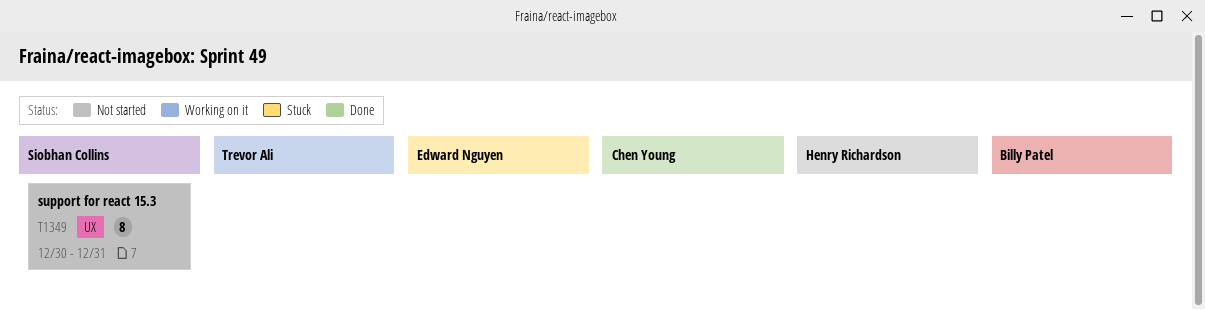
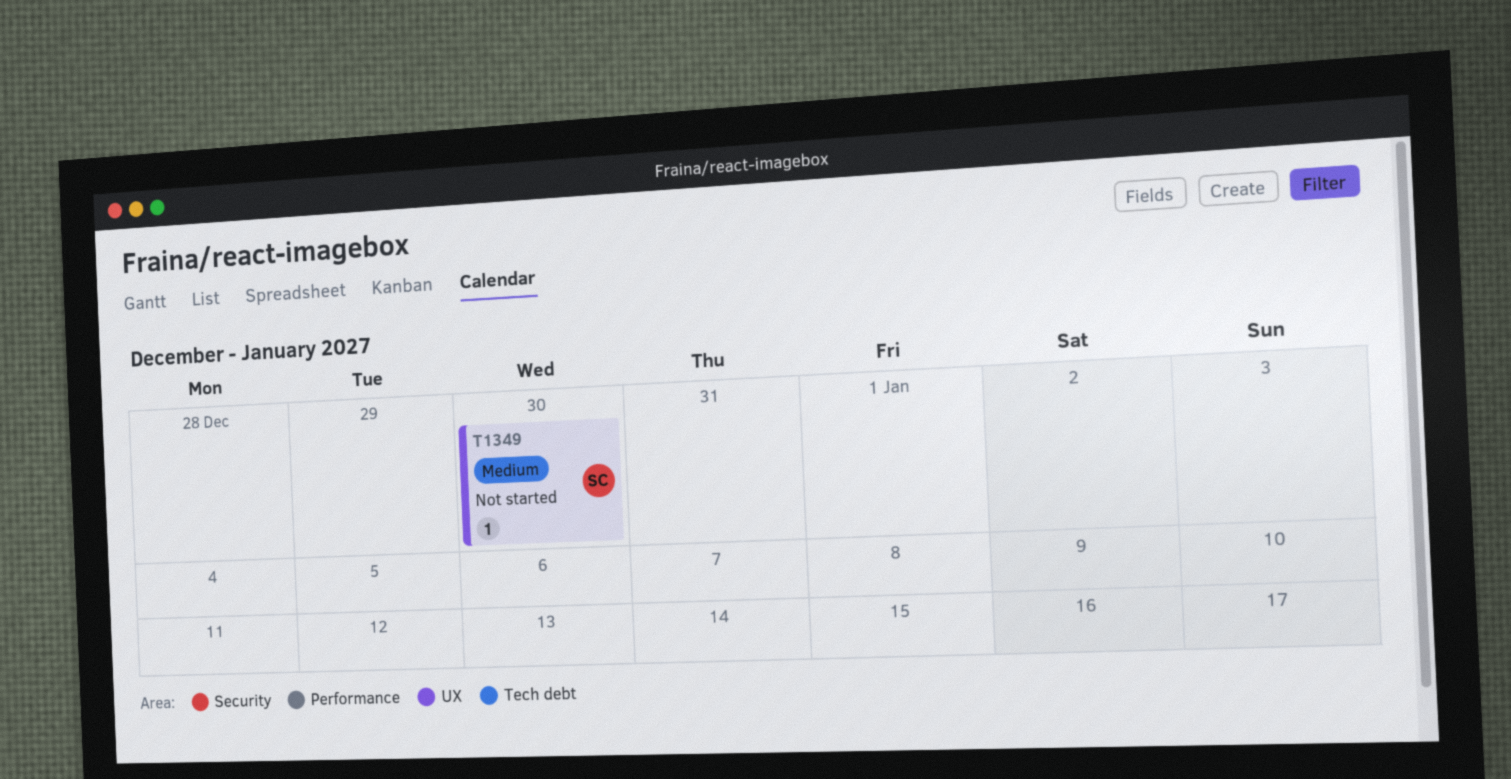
T1349, estimate: 8 -> 1
T1349, due: Dec 31 -> Dec 30

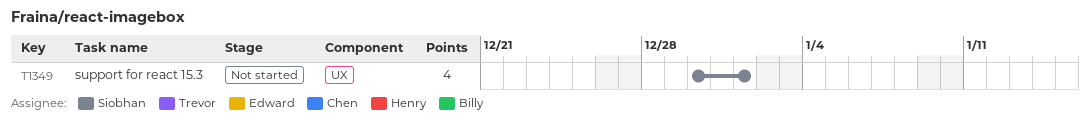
T1349, estimate: 1 -> 4
T1349, due: Dec 30 -> Jan 1

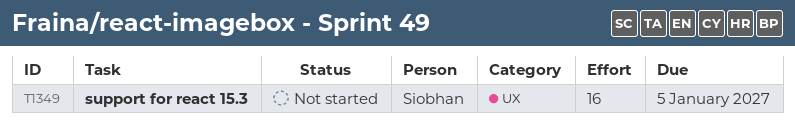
T1349, estimate: 4 -> 16
T1349, due: Jan 1 -> Jan 5

